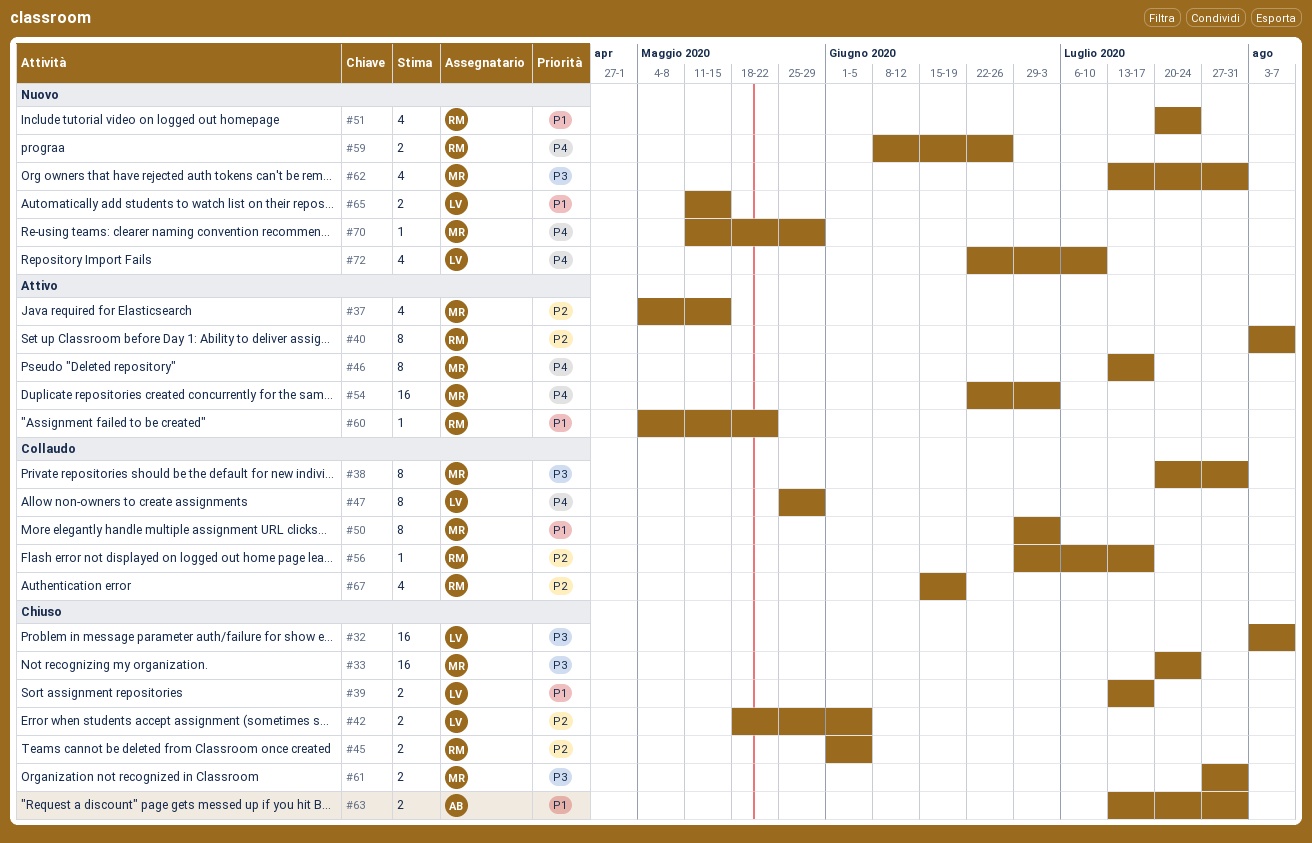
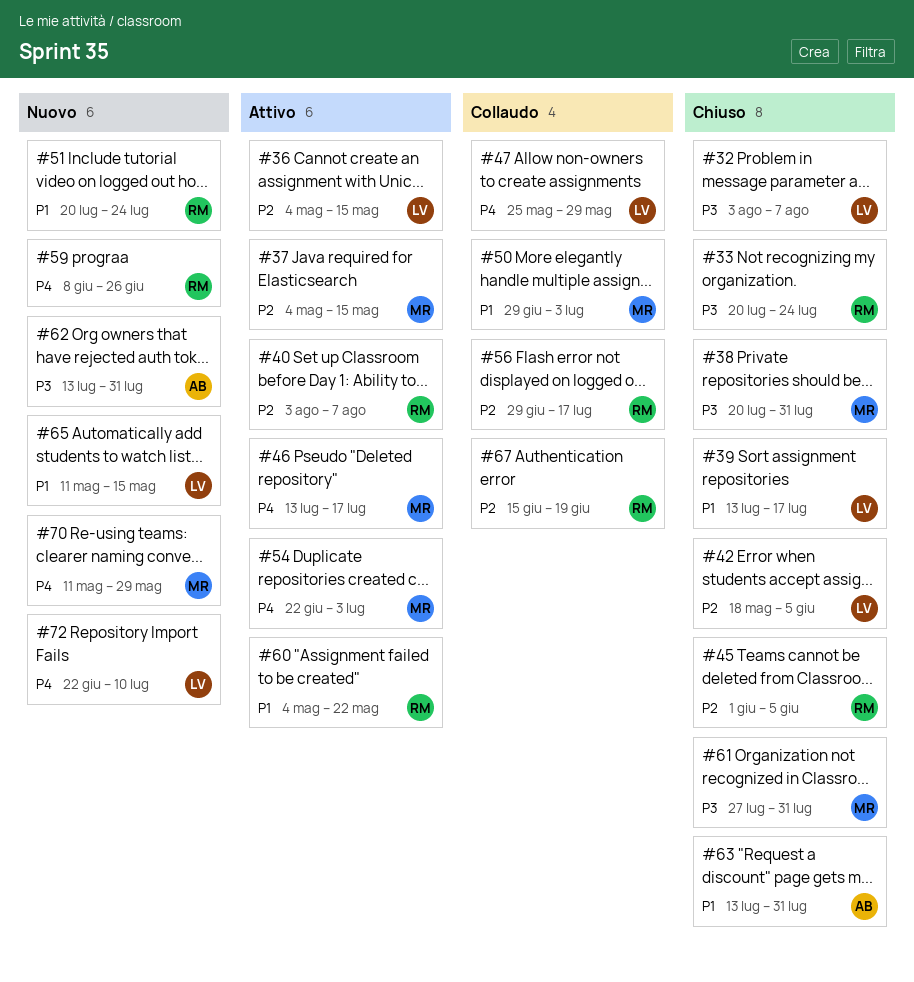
#33, owner: MR -> RM
#36: none -> present
#38, status: Collaudo -> Chiuso
#62, owner: MR -> AB

